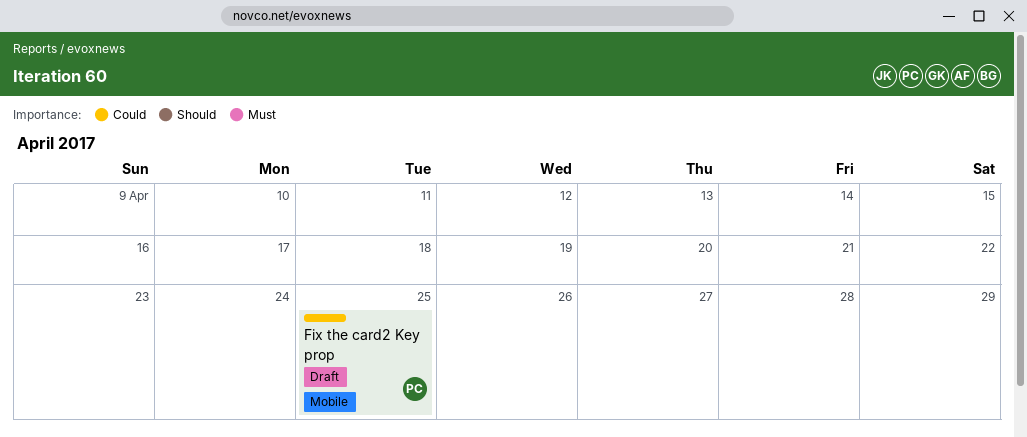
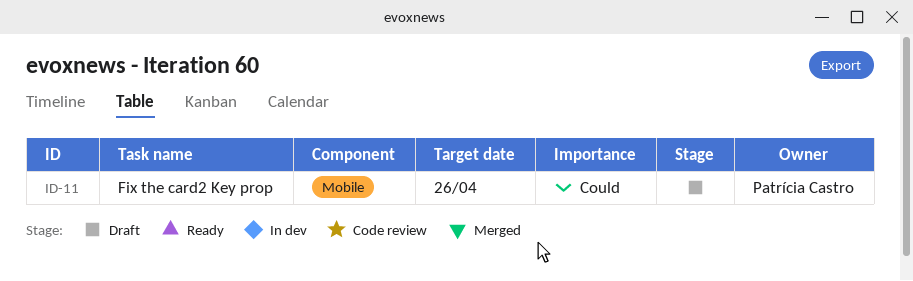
Fix the card2 Key prop, due: Apr 25 -> Apr 26

